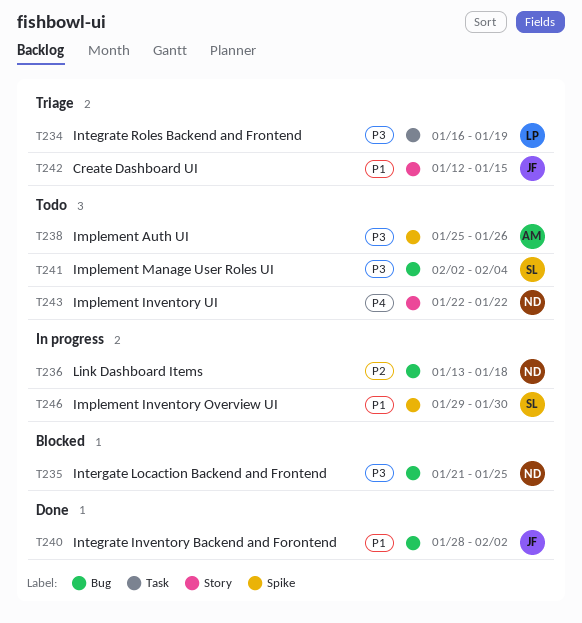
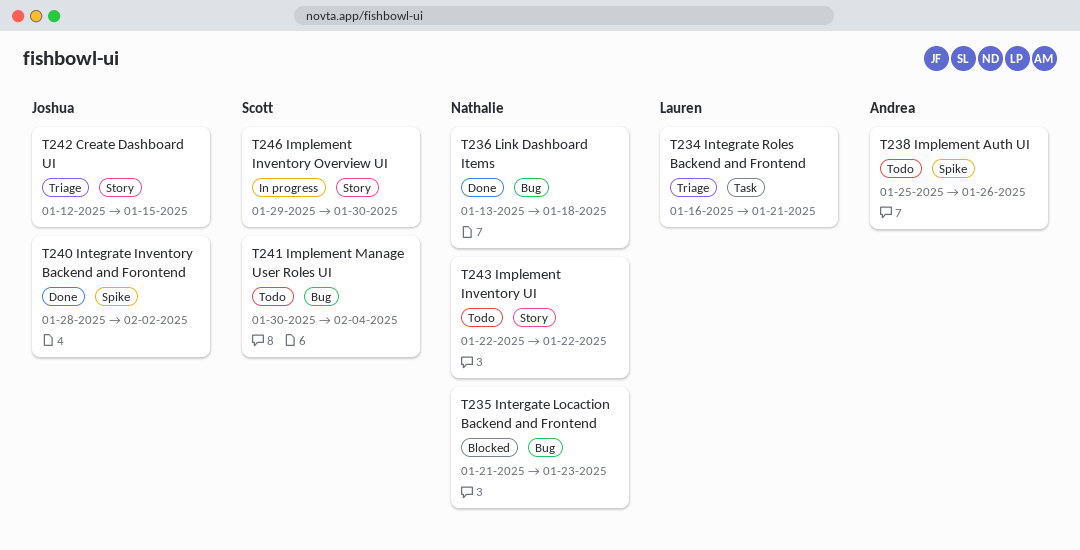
T234, due: Jan 19 -> Jan 21
T235, due: Jan 25 -> Jan 23
T236, status: In progress -> Done
T240, label: Bug -> Spike
T241, start: Feb 2 -> Jan 30
T246, label: Spike -> Story

